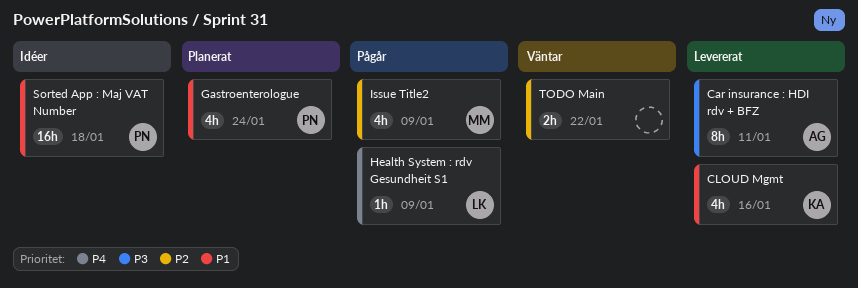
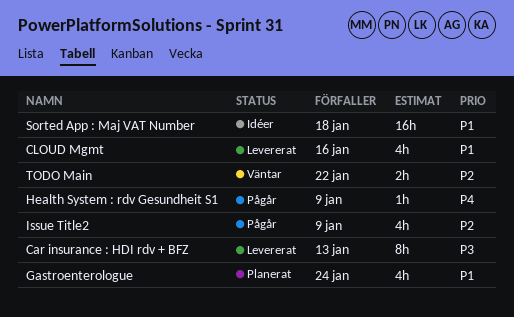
Car insurance : HDI rdv + BFZ, due: Jan 11 -> Jan 13

